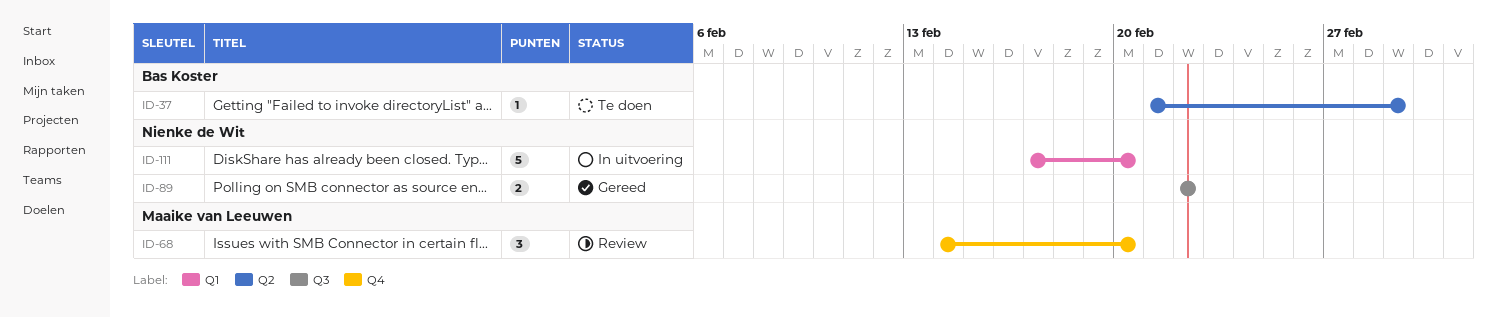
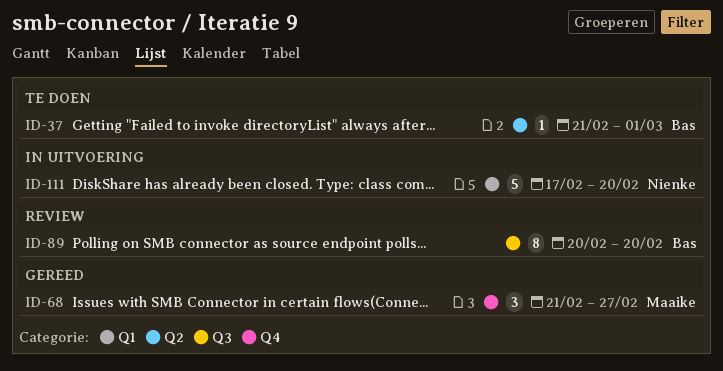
ID-68, status: Review -> Gereed
ID-68, start: Feb 14 -> Feb 21
ID-68, due: Feb 20 -> Feb 27
ID-89, status: Gereed -> Review
ID-89, owner: Nienke de Wit -> Bas Koster
ID-89, estimate: 2 -> 8
ID-89, start: Feb 22 -> Feb 20
ID-89, due: Feb 22 -> Feb 20

